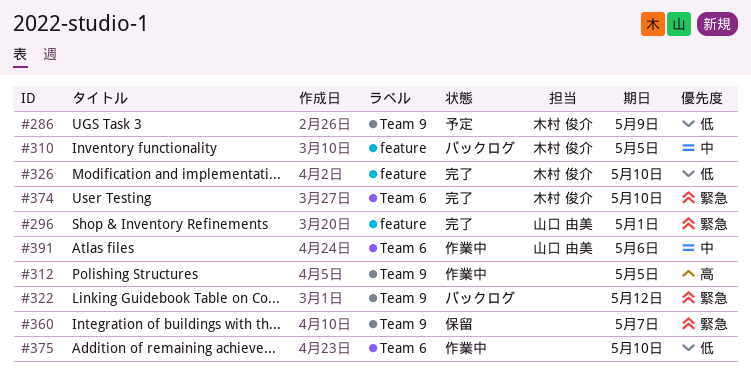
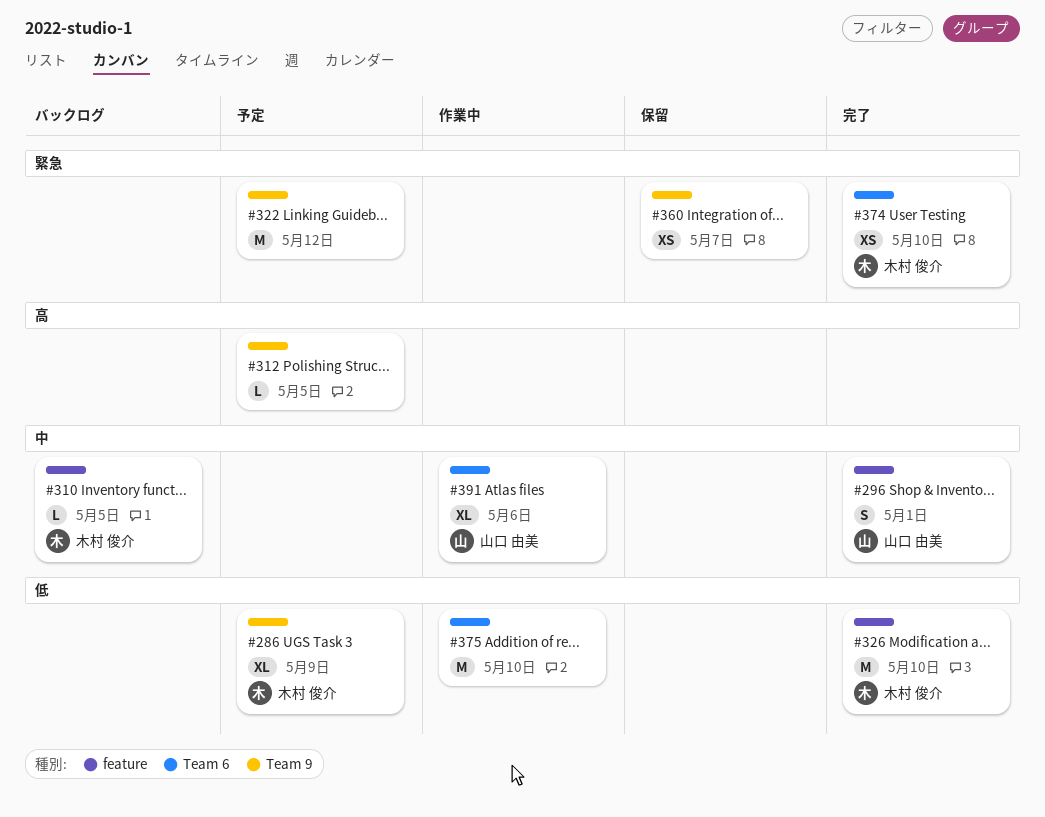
#296, priority: 緊急 -> 中
#312, status: 作業中 -> 予定
#322, status: バックログ -> 予定

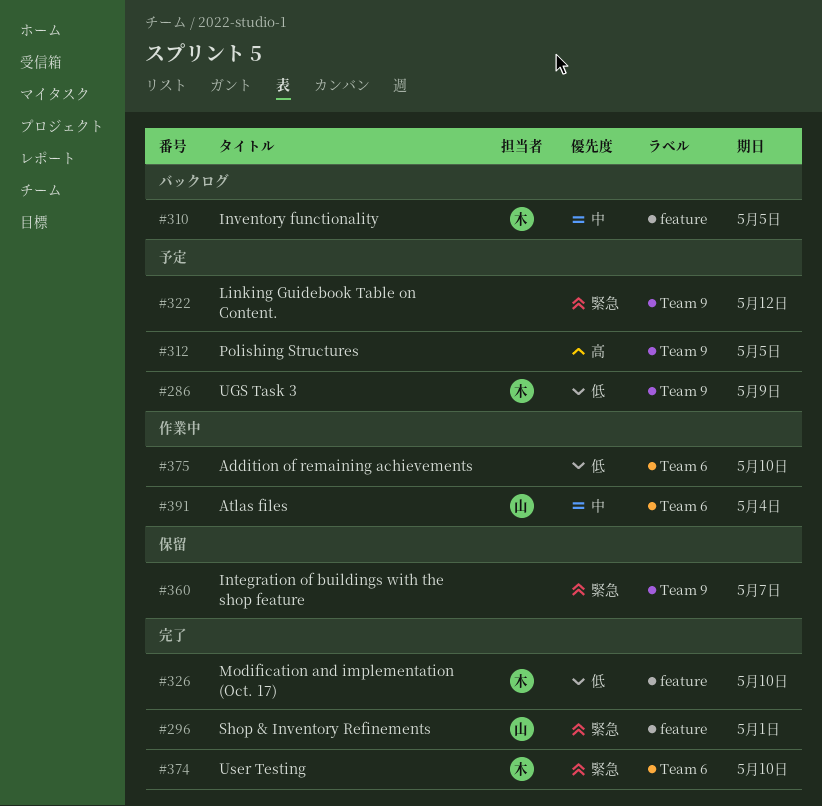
#296, priority: 中 -> 緊急
#391, due: May 6 -> May 4

